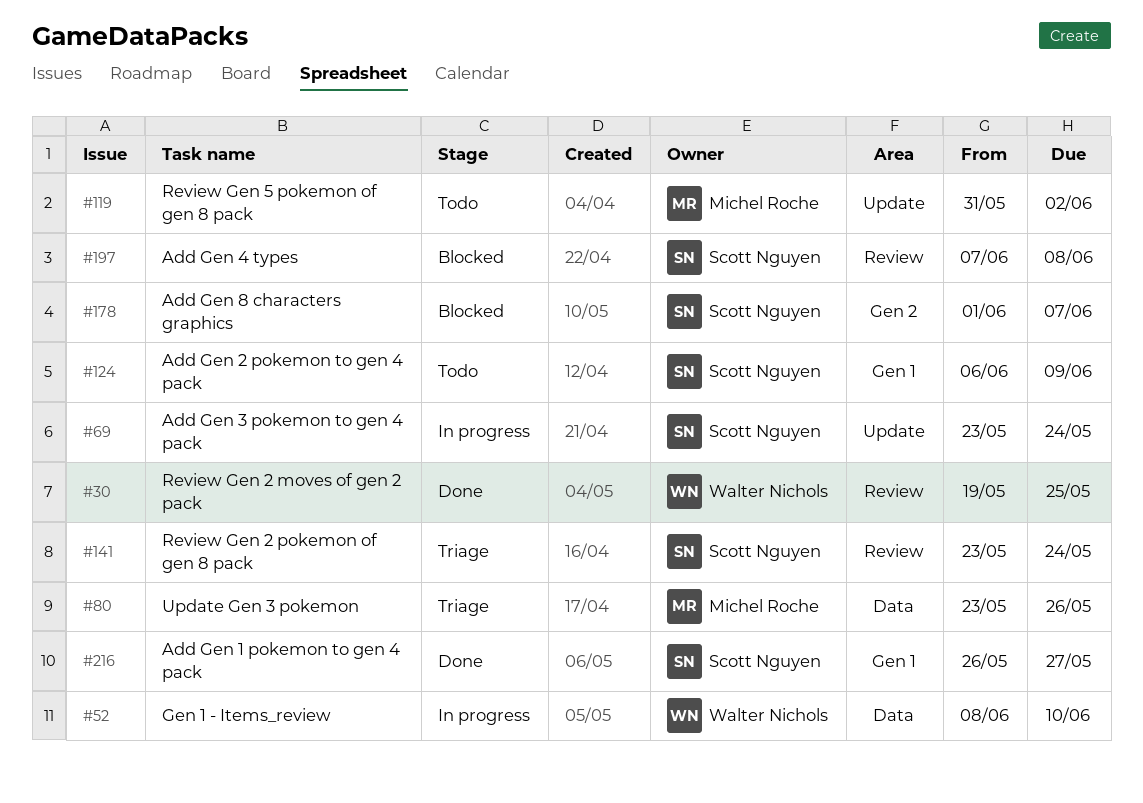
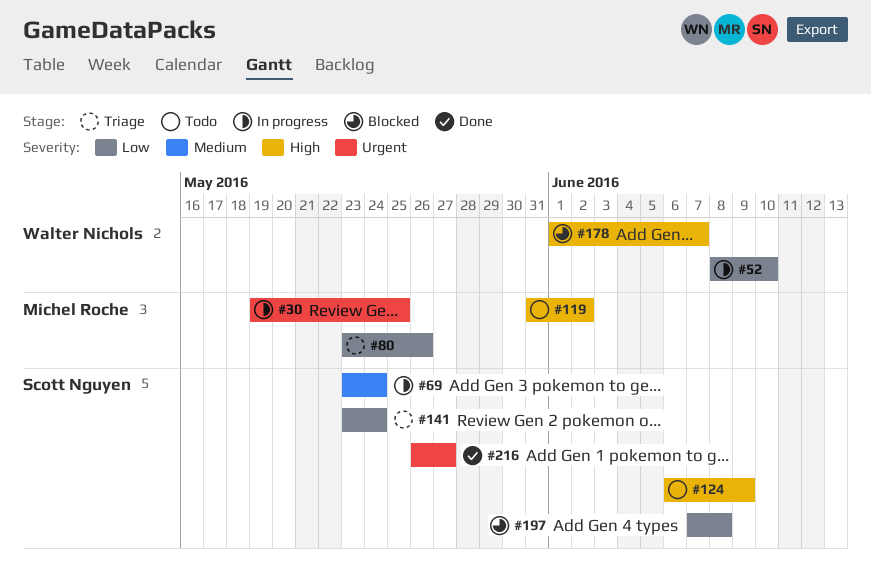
#30, status: Done -> In progress
#30, owner: Walter Nichols -> Michel Roche
#178, owner: Scott Nguyen -> Walter Nichols

